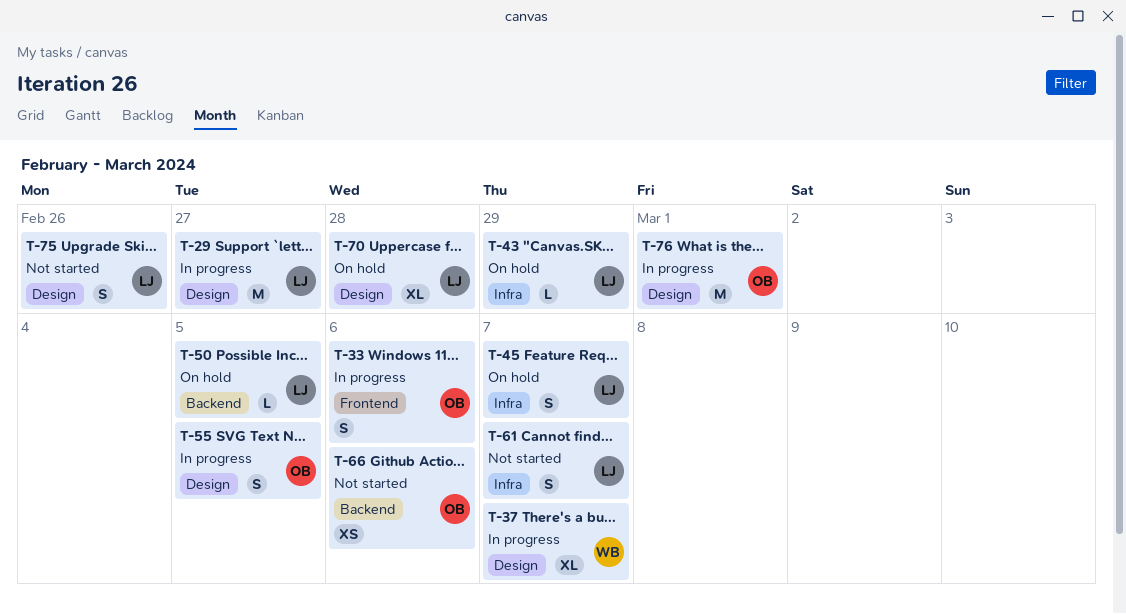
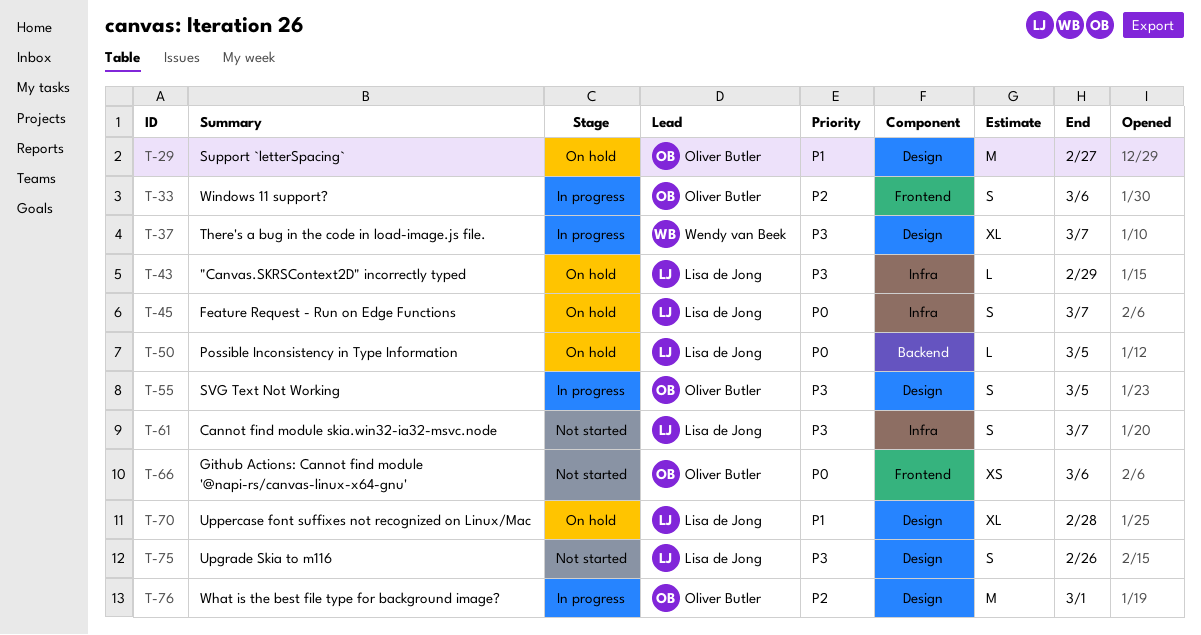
T-29, status: In progress -> On hold
T-29, owner: Lisa de Jong -> Oliver Butler
T-66, label: Backend -> Frontend

